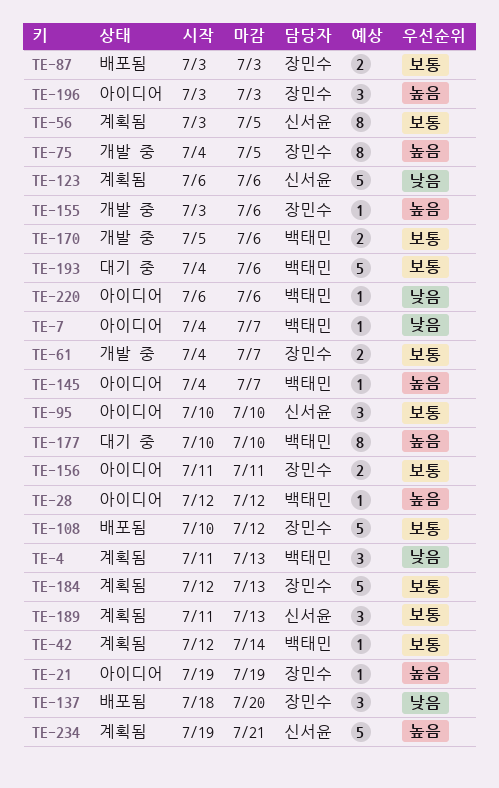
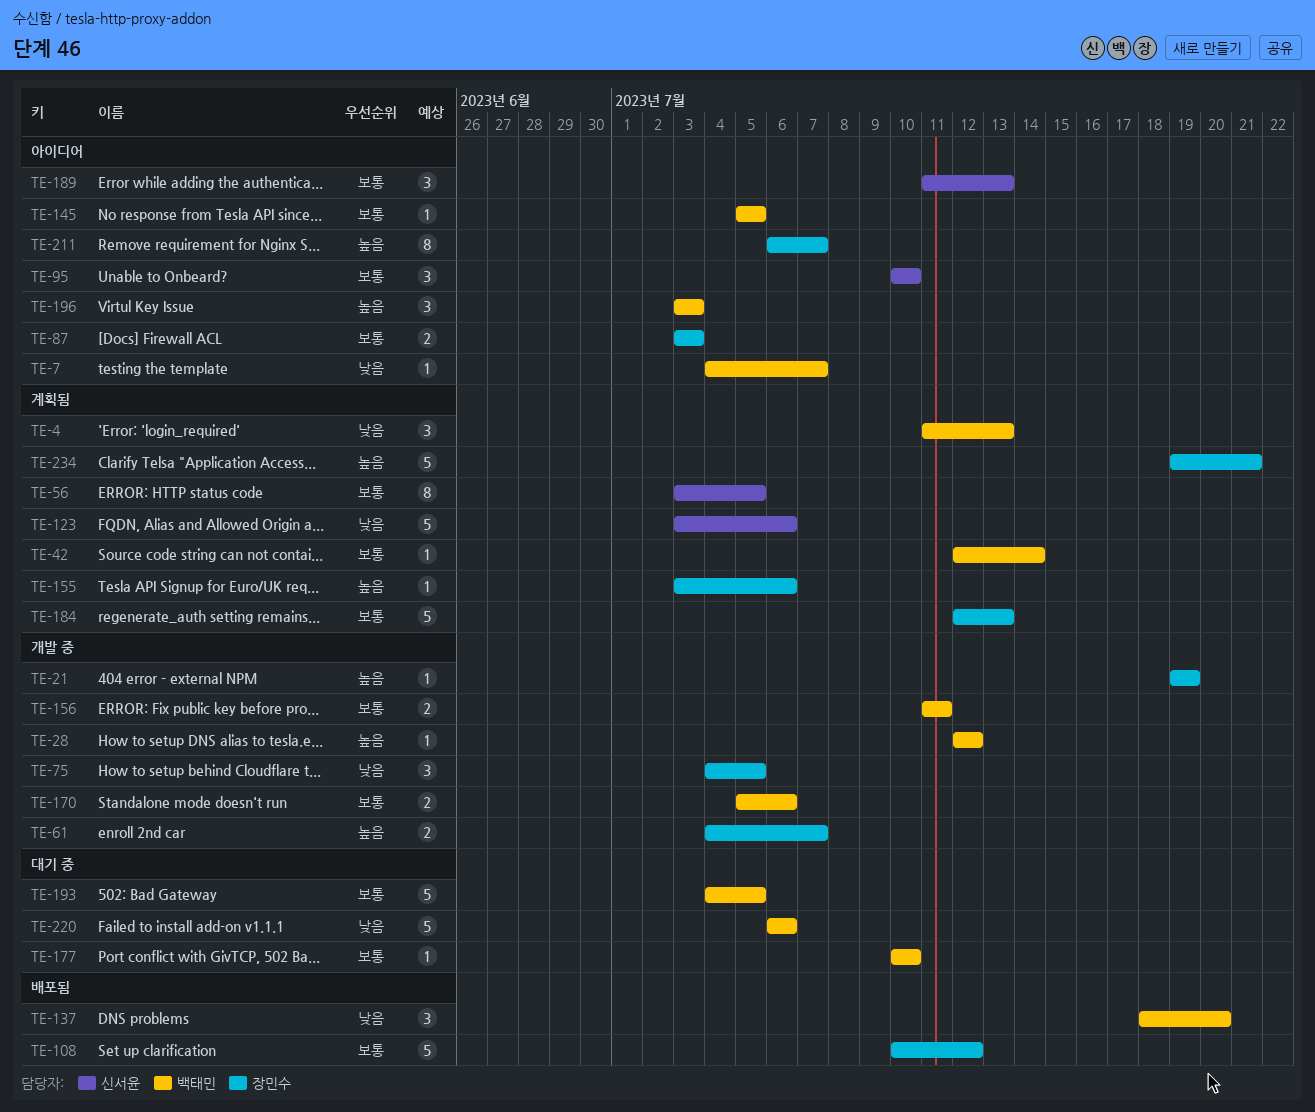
TE-21, status: 아이디어 -> 개발 중
TE-28, status: 아이디어 -> 개발 중
TE-61, priority: 보통 -> 높음
TE-75, priority: 높음 -> 낮음
TE-75, estimate: 8 -> 3
TE-87, status: 배포됨 -> 아이디어
TE-123, start: Jul 6 -> Jul 3
TE-137, owner: 장민수 -> 백태민
TE-145, priority: 높음 -> 보통
TE-145, start: Jul 4 -> Jul 5
TE-145, due: Jul 7 -> Jul 5
TE-155, status: 개발 중 -> 계획됨
TE-156, status: 아이디어 -> 개발 중
TE-156, owner: 장민수 -> 백태민
TE-177, priority: 높음 -> 보통
TE-177, estimate: 8 -> 1
TE-189, status: 계획됨 -> 아이디어
TE-193, due: Jul 6 -> Jul 5
TE-196, owner: 장민수 -> 백태민
TE-211: none -> present
TE-220, status: 아이디어 -> 대기 중
TE-220, estimate: 1 -> 5
TE-234, owner: 신서윤 -> 장민수

